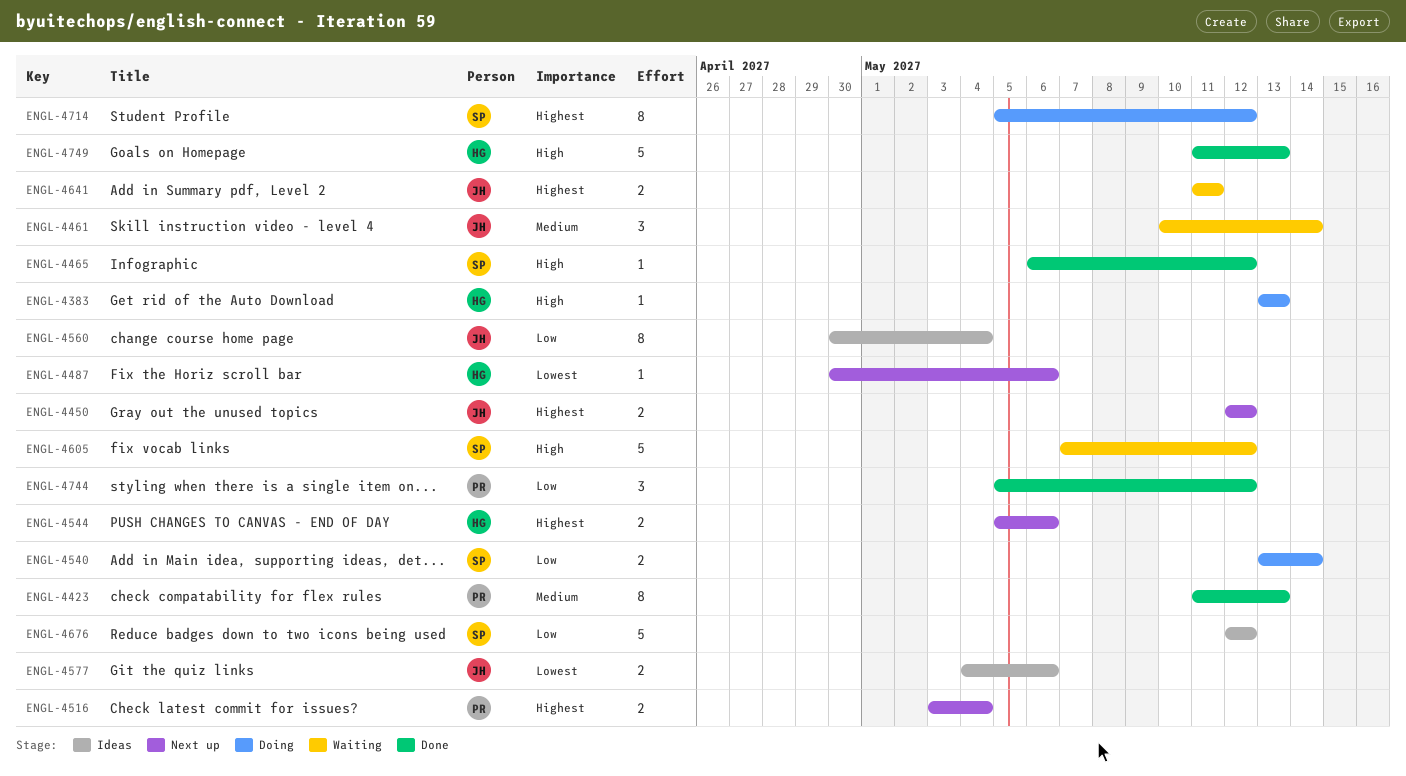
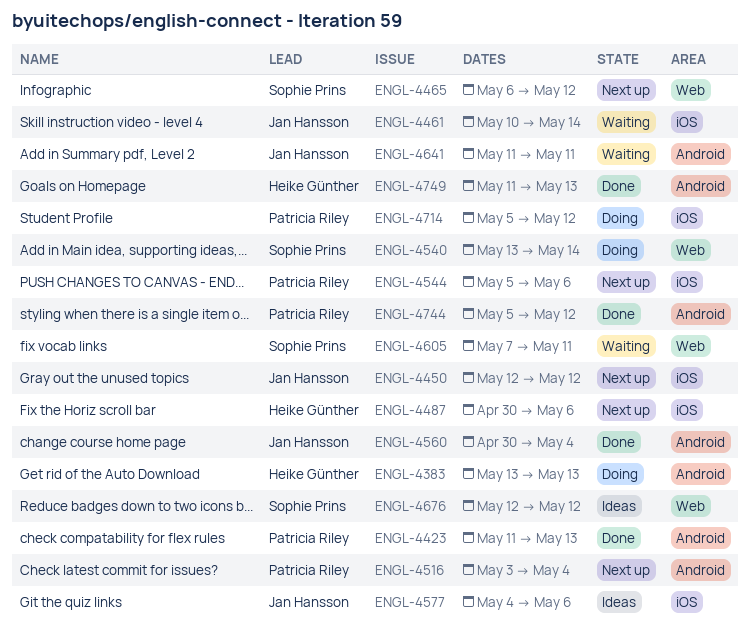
ENGL-4465, status: Done -> Next up
ENGL-4544, owner: Heike Günther -> Patricia Riley
ENGL-4560, status: Ideas -> Done
ENGL-4605, due: May 12 -> May 11
ENGL-4714, owner: Sophie Prins -> Patricia Riley

